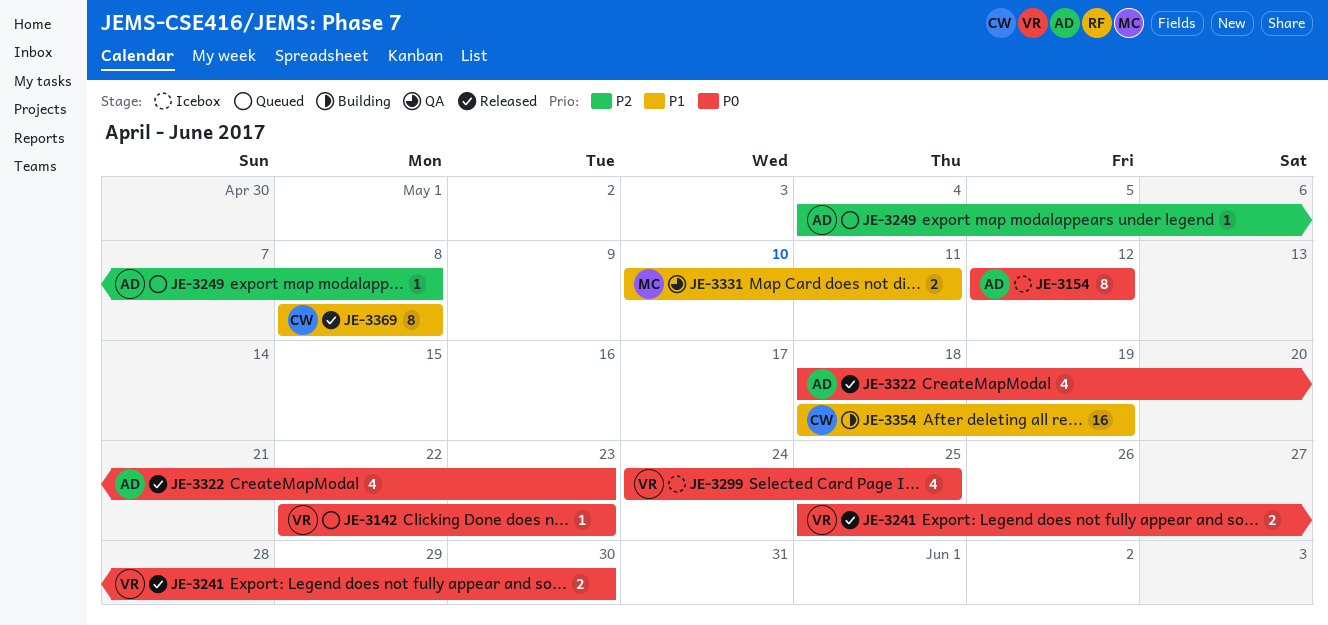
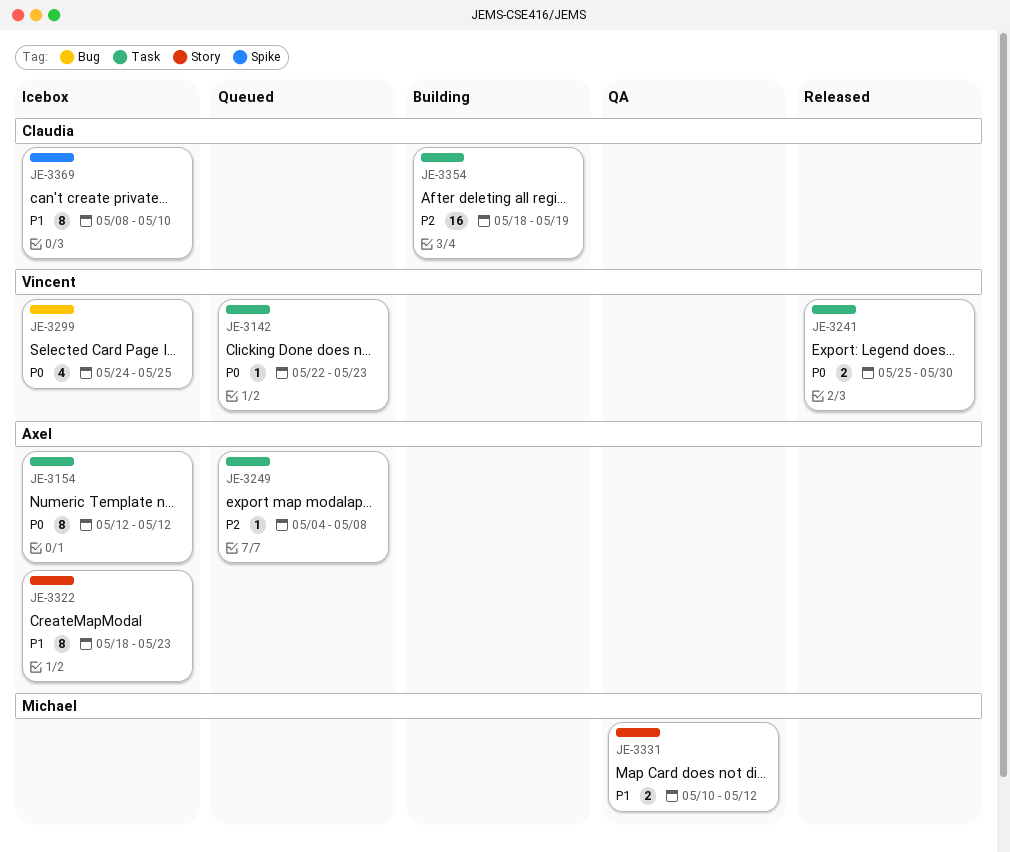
JE-3322, status: Released -> Icebox
JE-3322, priority: P0 -> P1
JE-3322, estimate: 4 -> 8
JE-3331, due: May 11 -> May 12
JE-3354, priority: P1 -> P2
JE-3369, status: Released -> Icebox
JE-3369, due: May 8 -> May 10

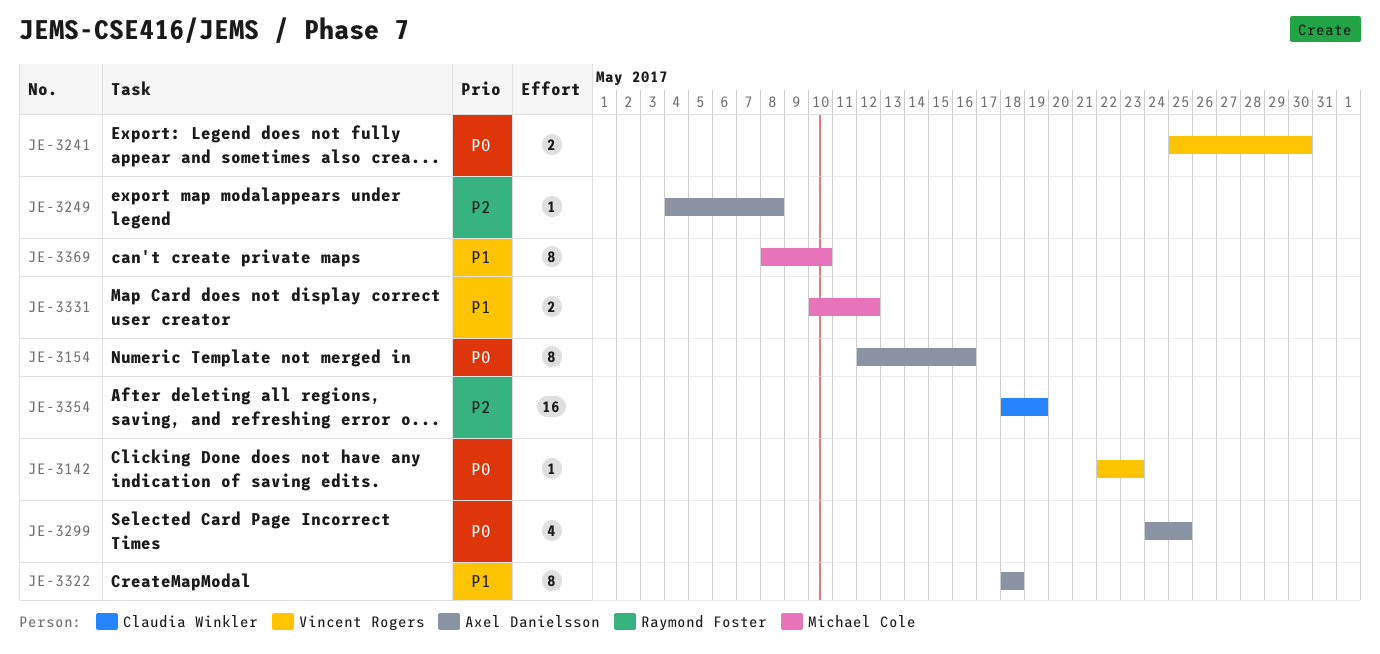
JE-3154, due: May 12 -> May 16
JE-3299, owner: Vincent Rogers -> Axel Danielsson
JE-3322, due: May 23 -> May 18
JE-3369, owner: Claudia Winkler -> Michael Cole

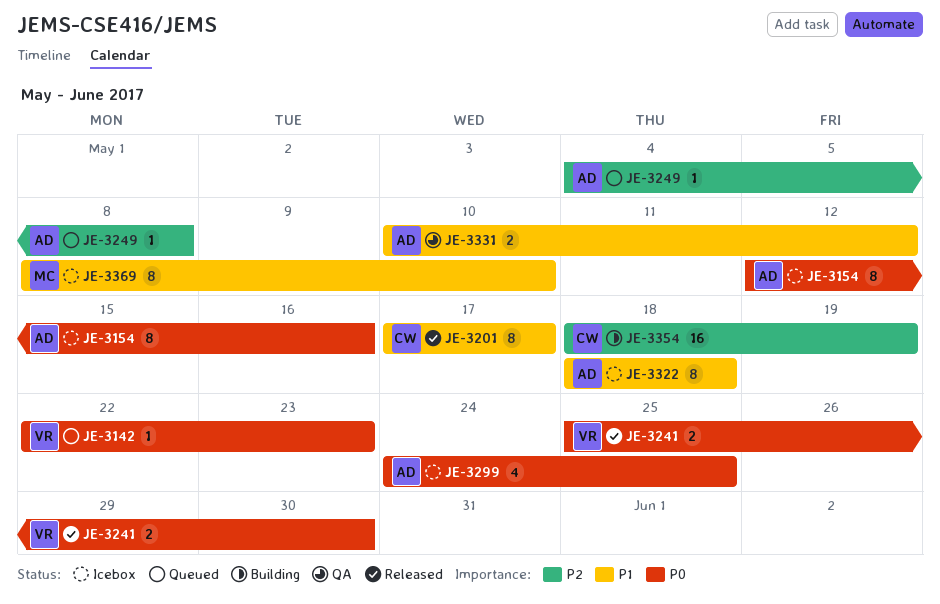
JE-3201: none -> present
JE-3331, owner: Michael Cole -> Axel Danielsson

